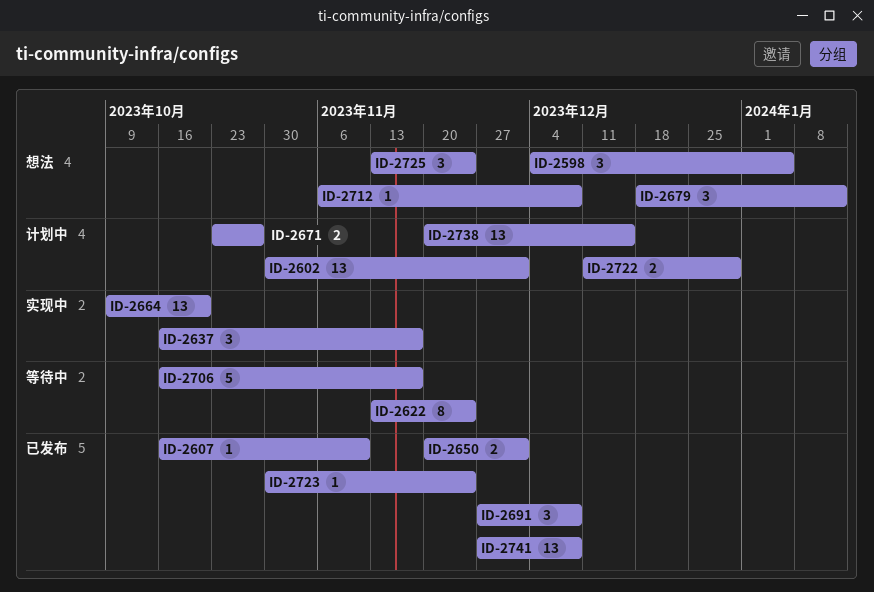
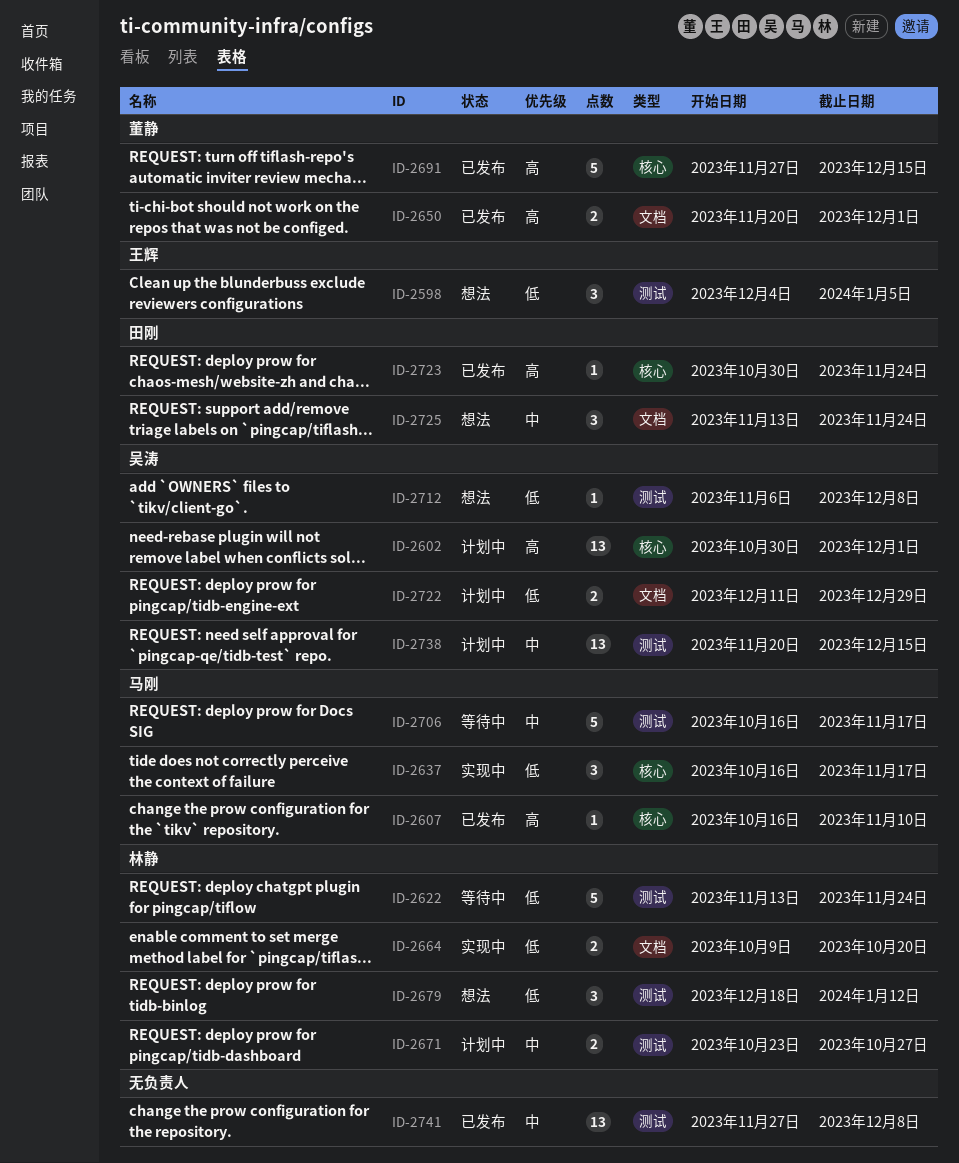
ID-2622, estimate: 8 -> 5
ID-2664, estimate: 13 -> 2
ID-2691, estimate: 3 -> 5
ID-2691, due: Dec 8 -> Dec 15

